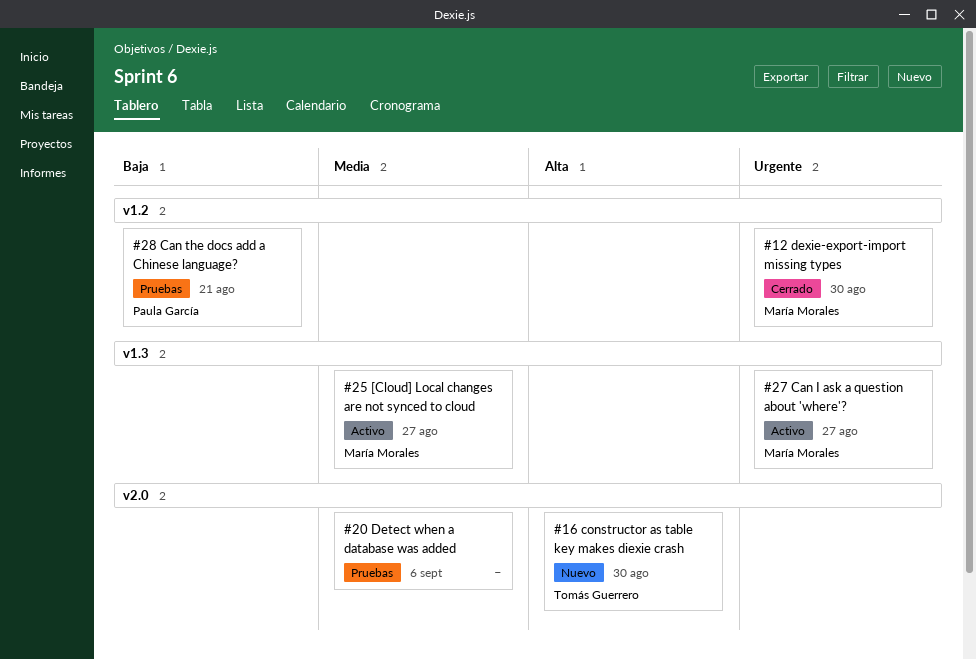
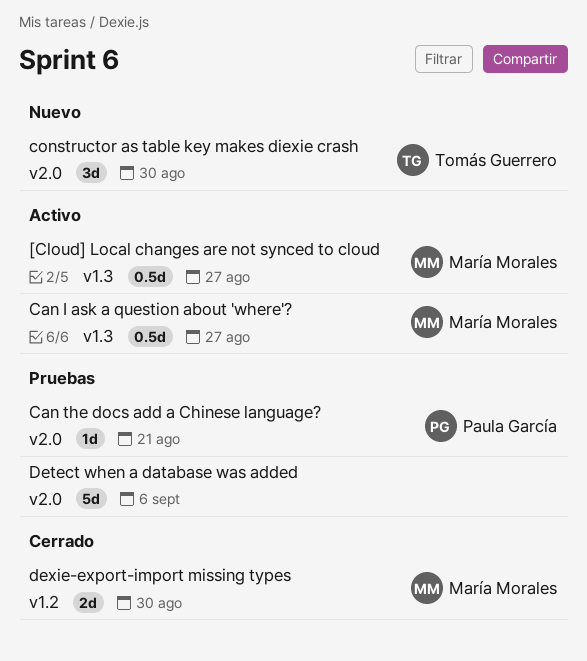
Can the docs add a Chinese language?, label: v1.2 -> v2.0

